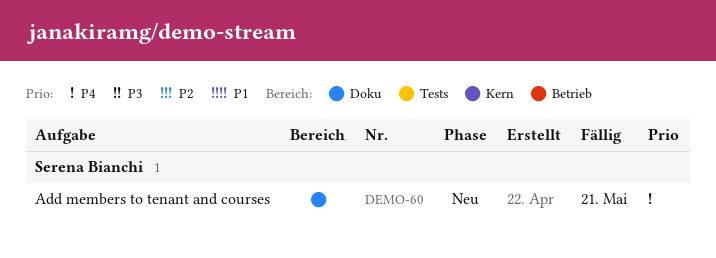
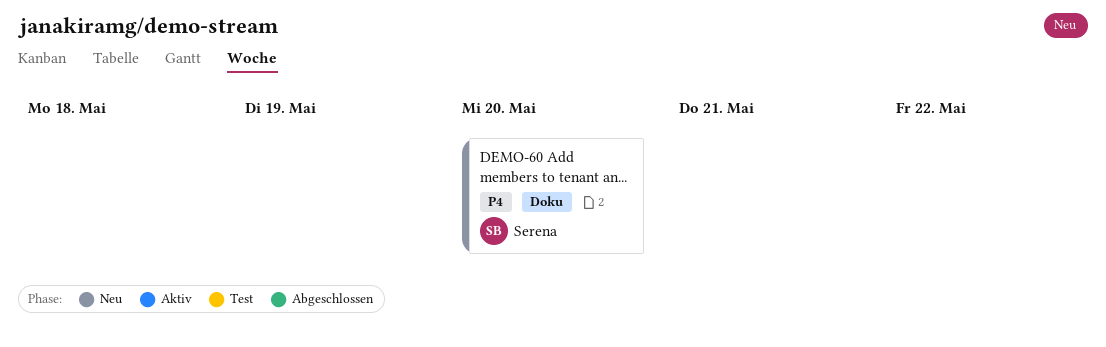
DEMO-60, due: May 21 -> May 20

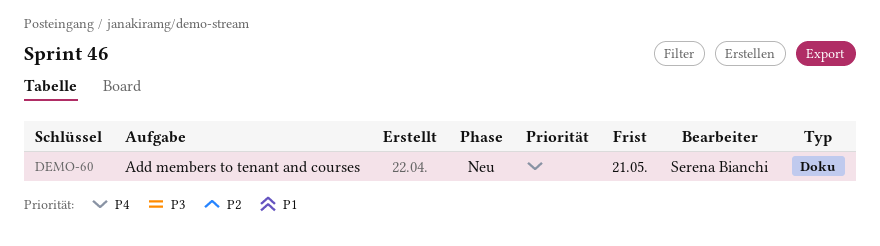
DEMO-60, due: May 20 -> May 21

